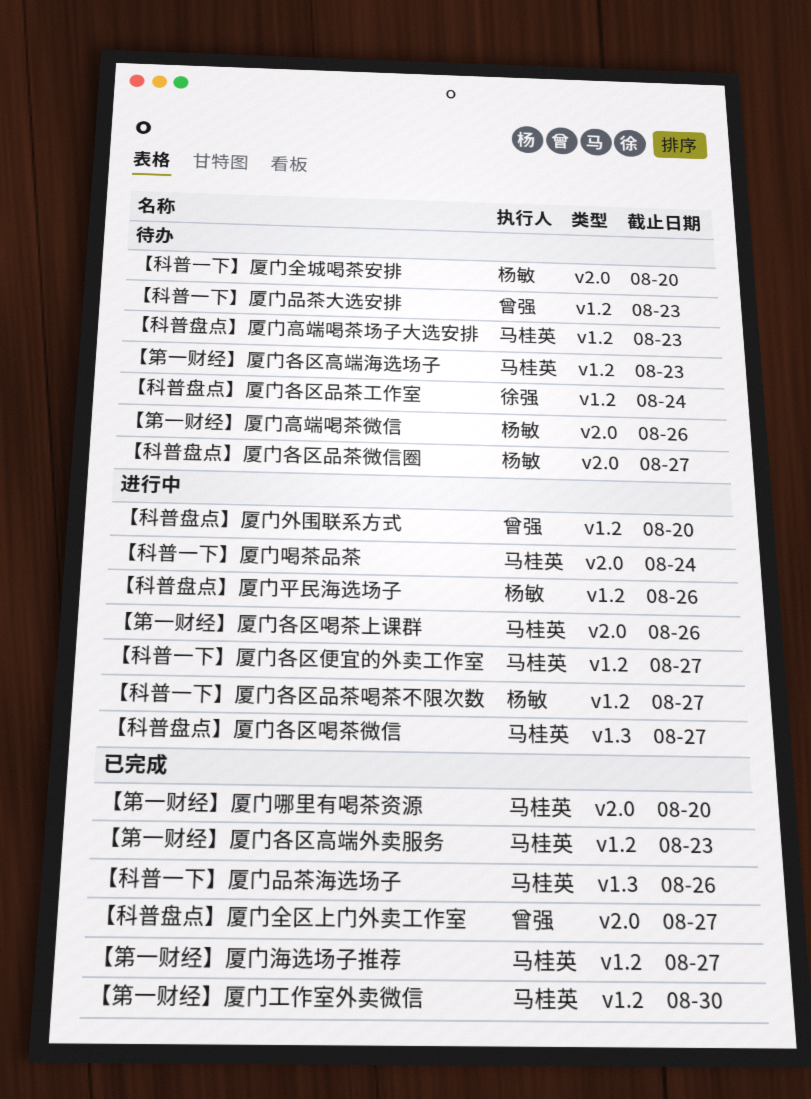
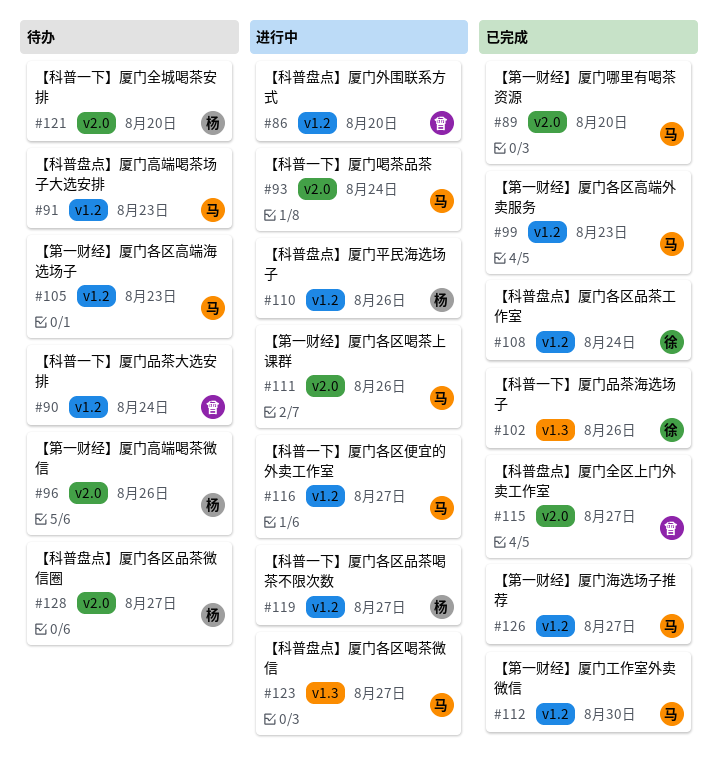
【科普一下】厦门品茶大选安排, due: Aug 23 -> Aug 24
【科普一下】厦门品茶海选场子, owner: 马桂英 -> 徐强
【科普盘点】厦门各区品茶工作室, status: 待办 -> 已完成

